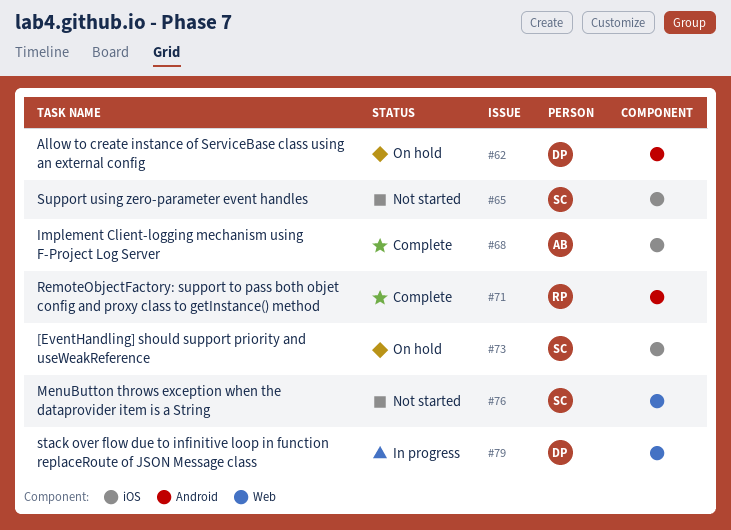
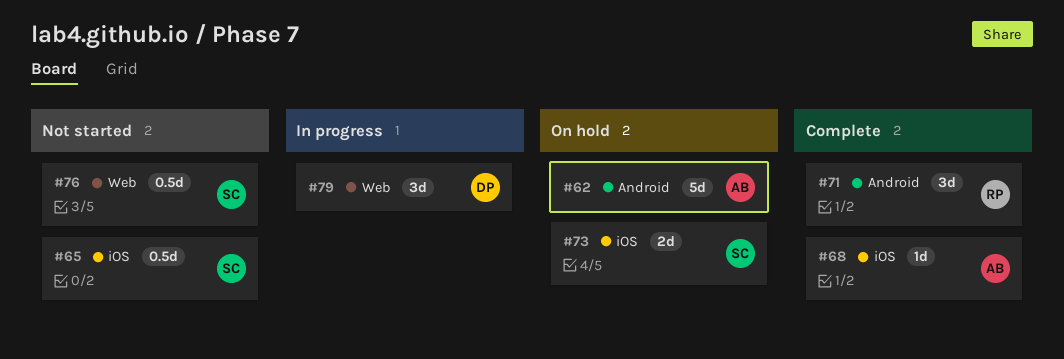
#62, owner: DP -> AB

